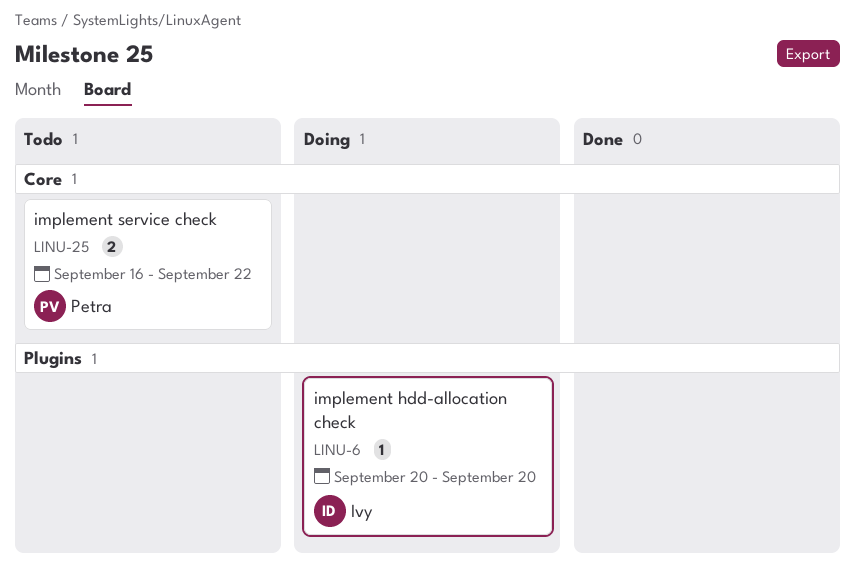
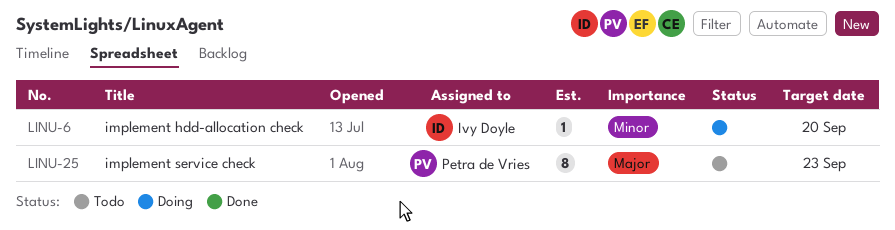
LINU-25, estimate: 2 -> 8
LINU-25, due: Sep 22 -> Sep 23

